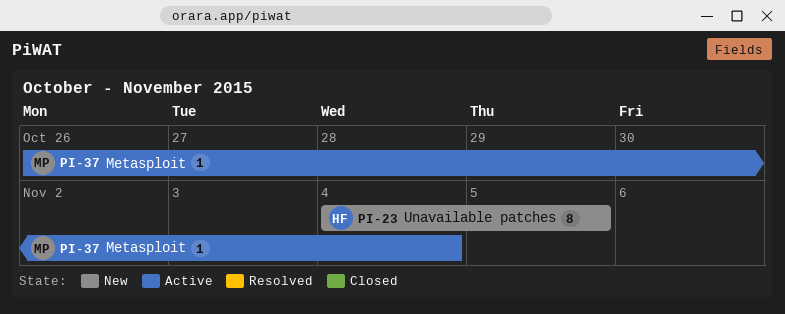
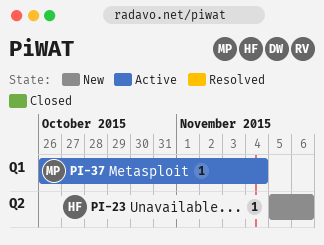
PI-23, estimate: 8 -> 1
PI-23, start: Nov 4 -> Nov 5
PI-23, due: Nov 5 -> Nov 6

